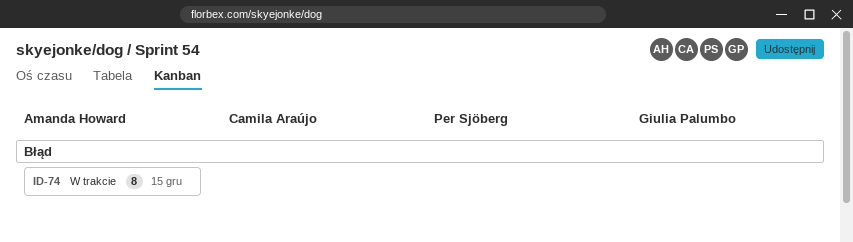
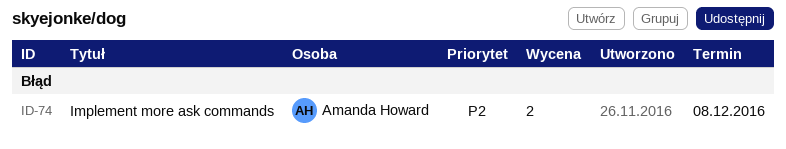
ID-74, estimate: 8 -> 2
ID-74, due: Dec 15 -> Dec 8

